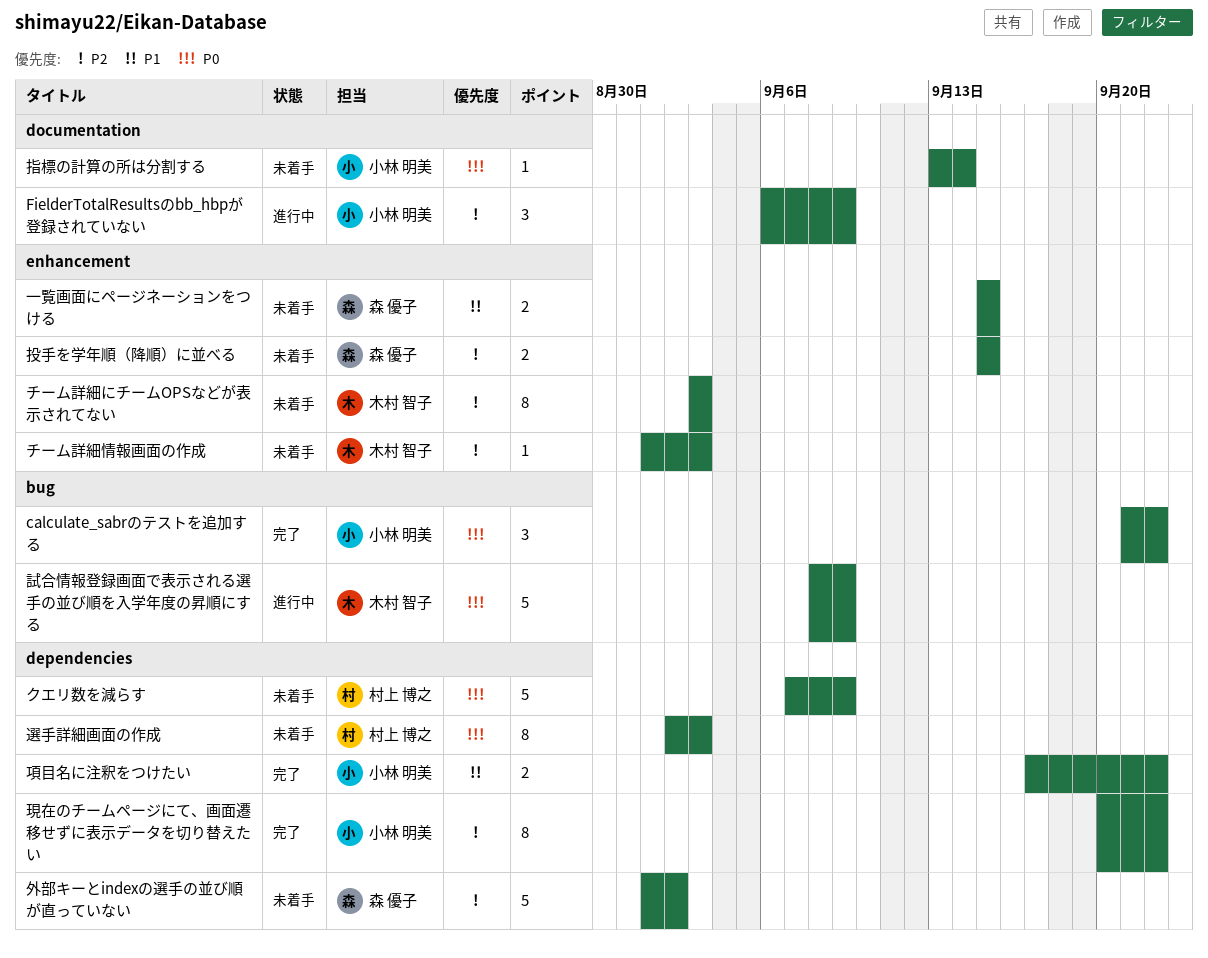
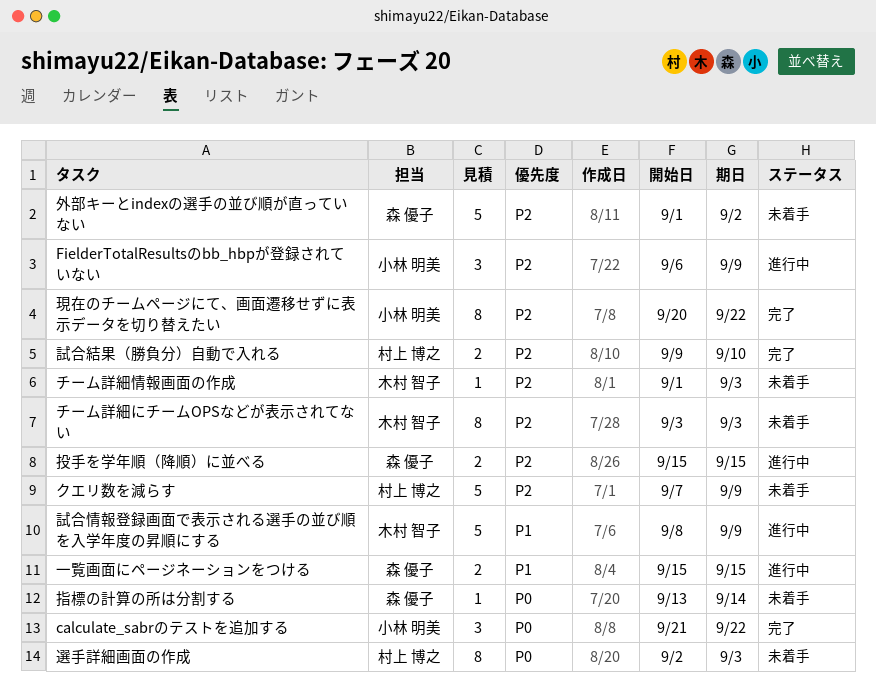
クエリ数を減らす, priority: P0 -> P2
一覧画面にページネーションをつける, status: 未着手 -> 進行中
投手を学年順（降順）に並べる, status: 未着手 -> 進行中
指標の計算の所は分割する, owner: 小林 明美 -> 森 優子
試合情報登録画面で表示される選手の並び順を入学年度の昇順にする, priority: P0 -> P1
試合結果（勝負分）自動で入れる: none -> present
項目名に注釈をつけたい: present -> none

